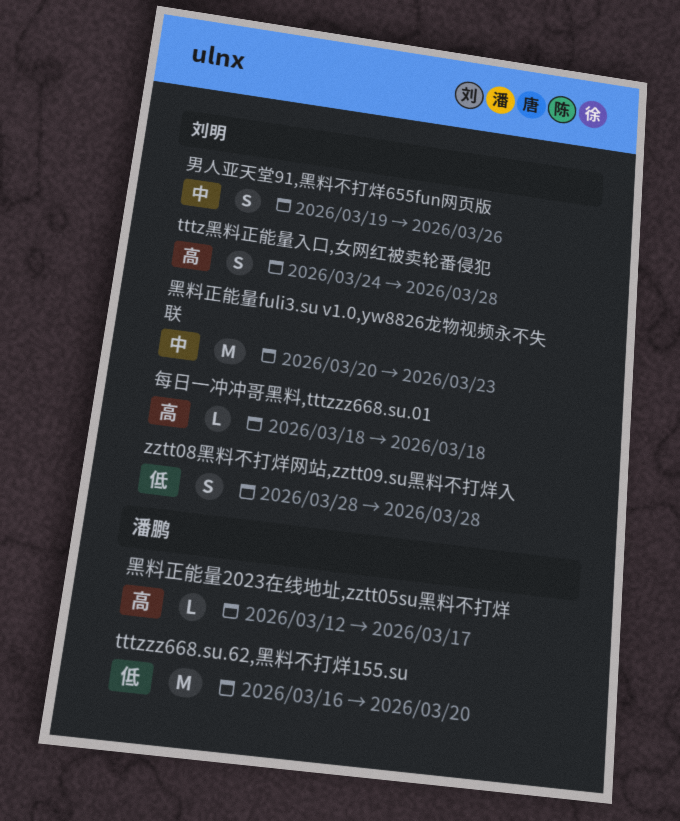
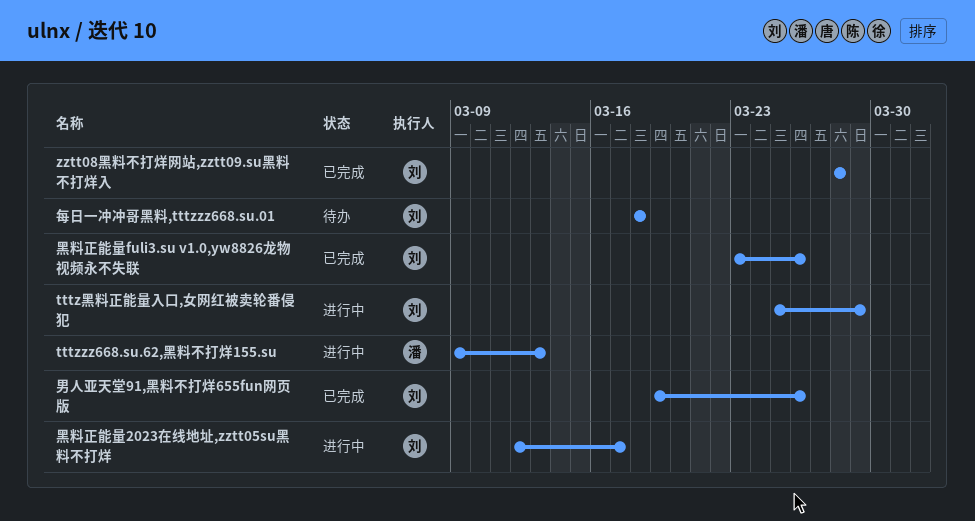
tttzzz668.su.62,黑料不打烊155.su, start: Mar 16 -> Mar 9
tttzzz668.su.62,黑料不打烊155.su, due: Mar 20 -> Mar 13
tttz黑料正能量入口,女网红被卖轮番侵犯, start: Mar 24 -> Mar 25
tttz黑料正能量入口,女网红被卖轮番侵犯, due: Mar 28 -> Mar 29
黑料正能量2023在线地址,zztt05su黑料不打烊, owner: 潘鹏 -> 刘明
黑料正能量fuli3.su v1.0,yw8826龙物视频永不失联, start: Mar 20 -> Mar 23
黑料正能量fuli3.su v1.0,yw8826龙物视频永不失联, due: Mar 23 -> Mar 26

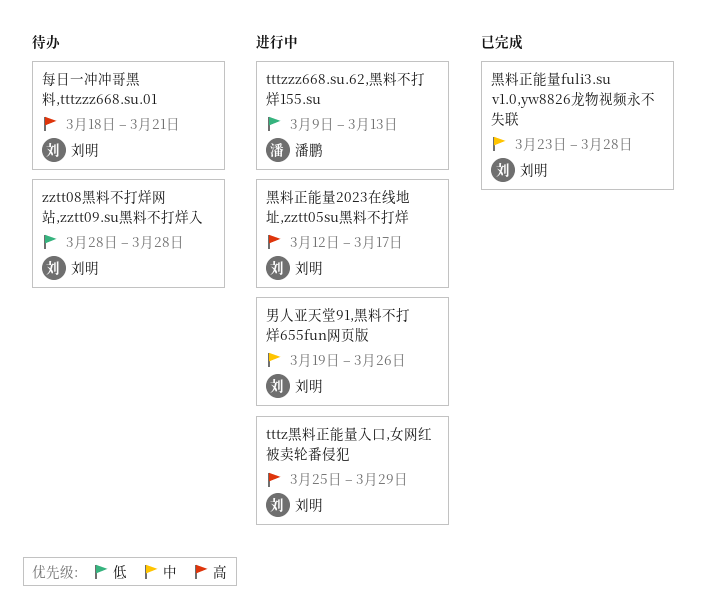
zztt08黑料不打烊网站,zztt09.su黑料不打烊入, status: 已完成 -> 待办
每日一冲冲哥黑料,tttzzz668.su.01, due: Mar 18 -> Mar 21
男人亚天堂91,黑料不打烊655fun网页版, status: 已完成 -> 进行中
黑料正能量fuli3.su v1.0,yw8826龙物视频永不失联, due: Mar 26 -> Mar 28

